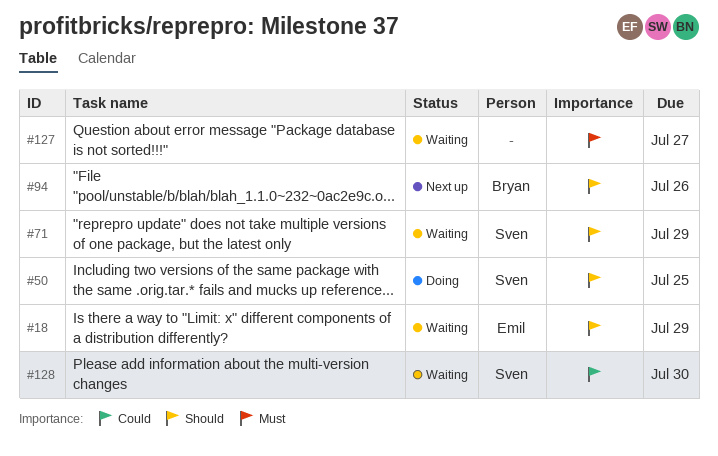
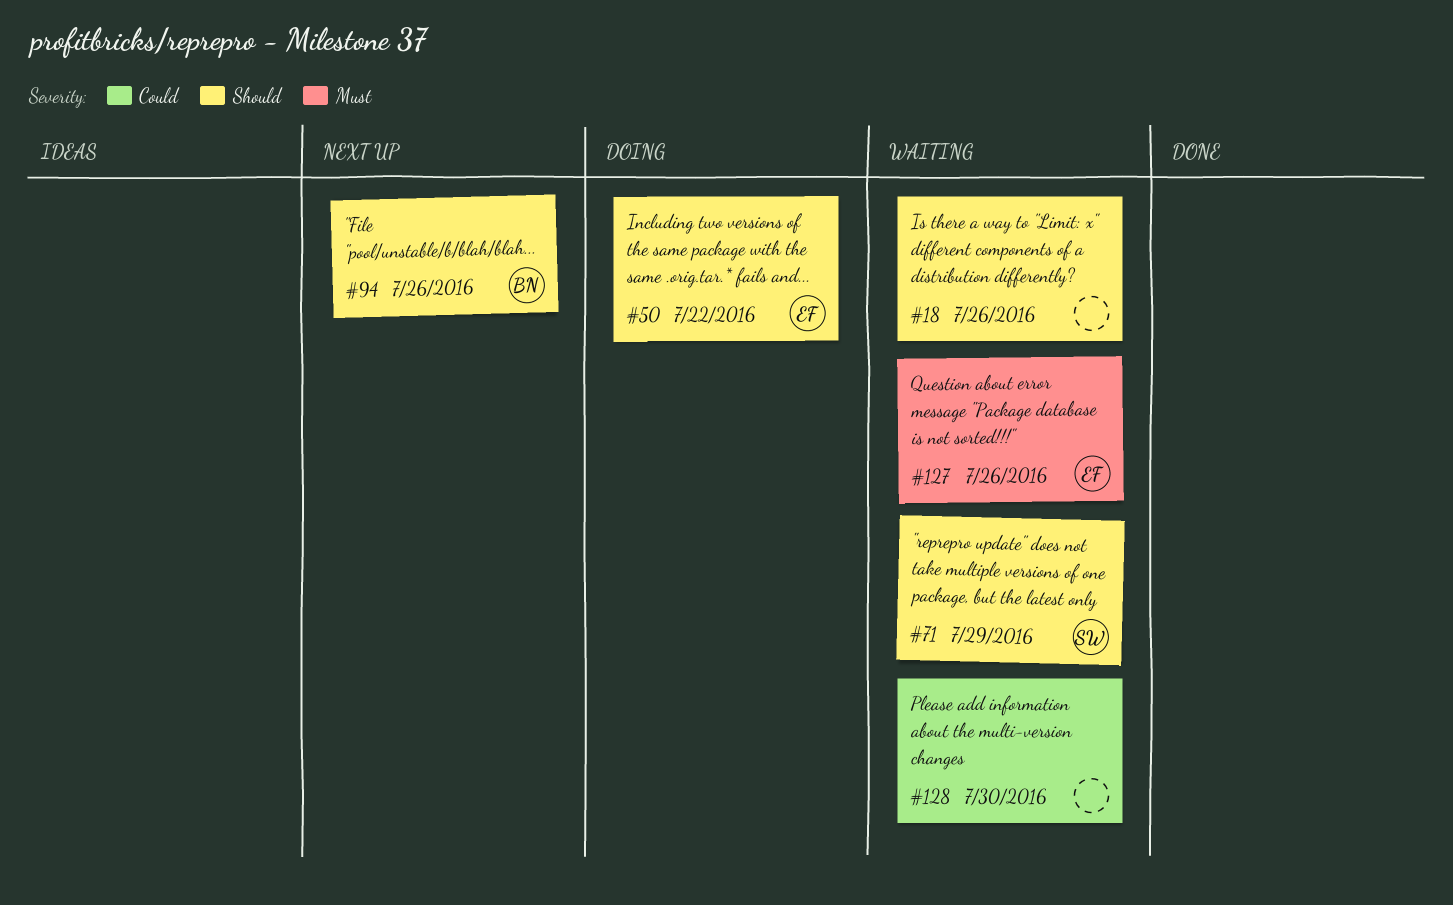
#18, owner: Emil -> none
#18, due: Jul 29 -> Jul 26
#50, owner: Sven -> Emil
#50, due: Jul 25 -> Jul 22
#127, owner: none -> Emil
#127, due: Jul 27 -> Jul 26
#128, owner: Sven -> none

